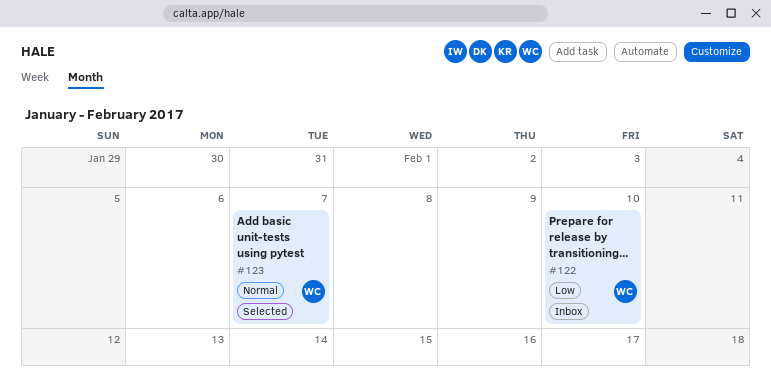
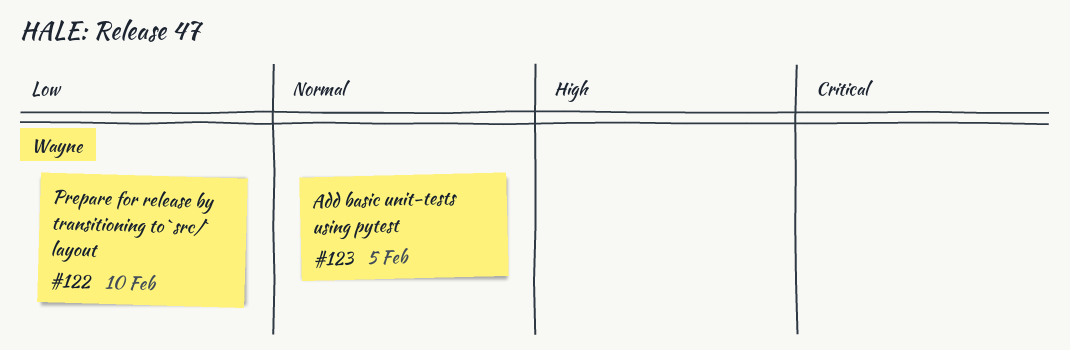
#123, due: Feb 7 -> Feb 5

